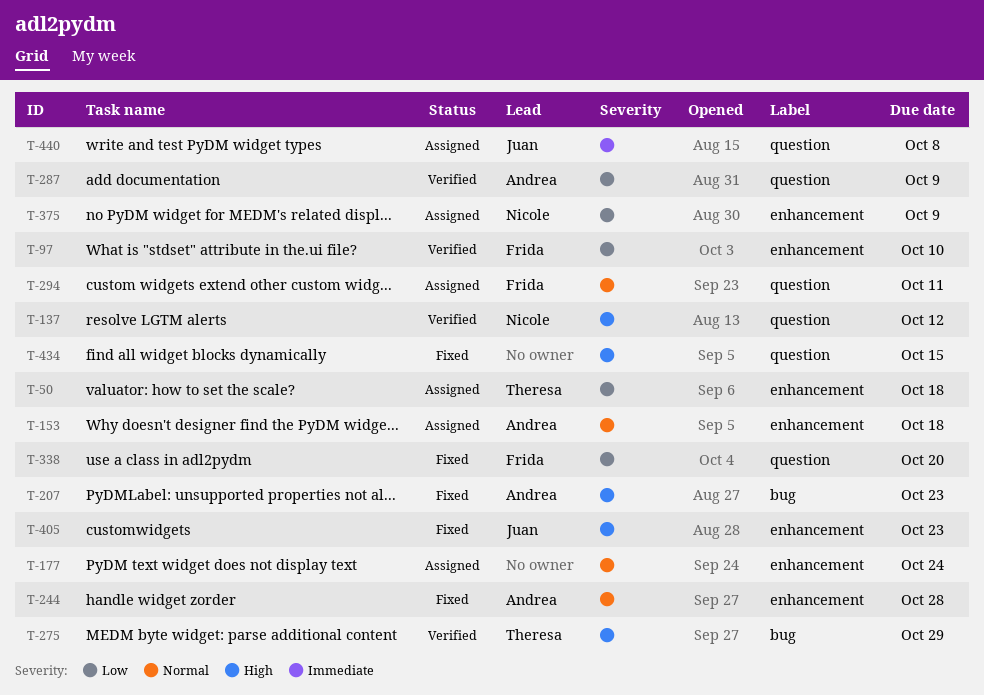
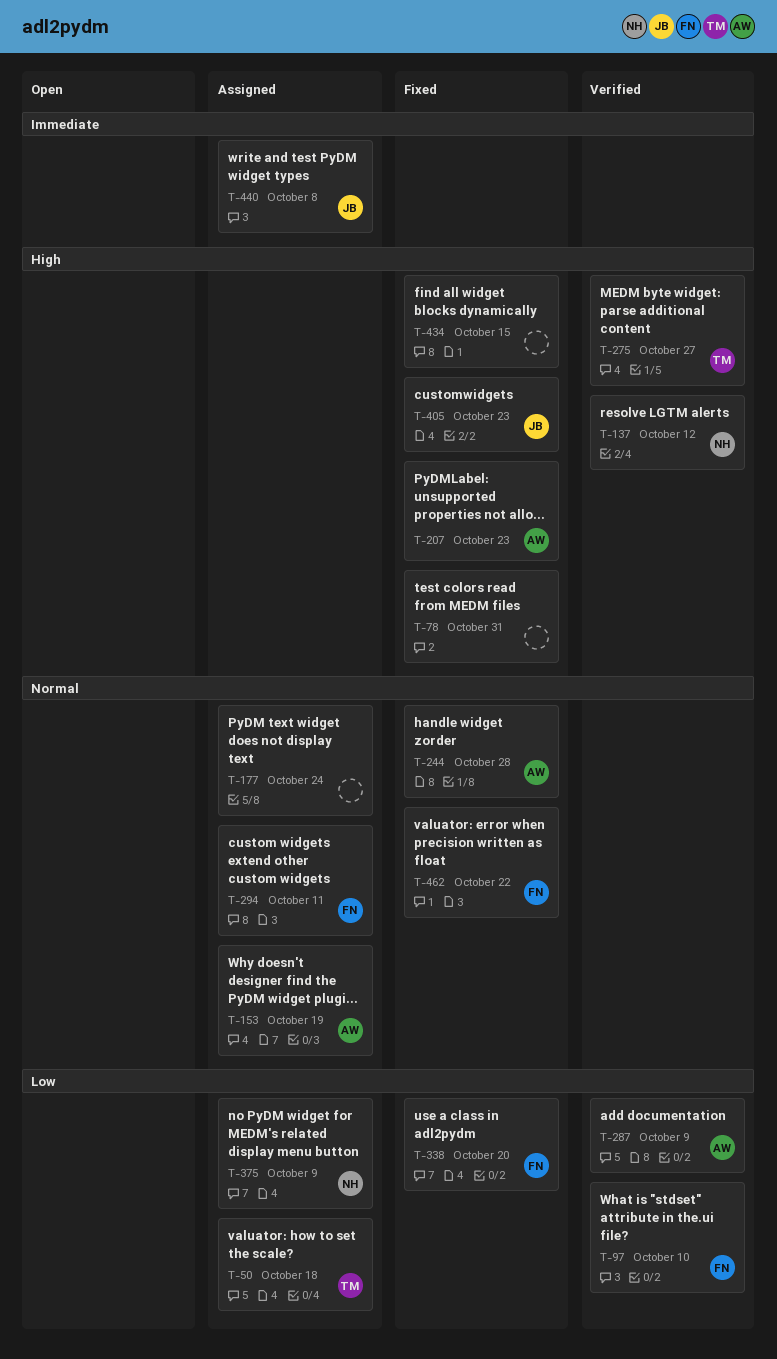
T-78: none -> present
T-153, due: Oct 18 -> Oct 19
T-275, due: Oct 29 -> Oct 27
T-462: none -> present

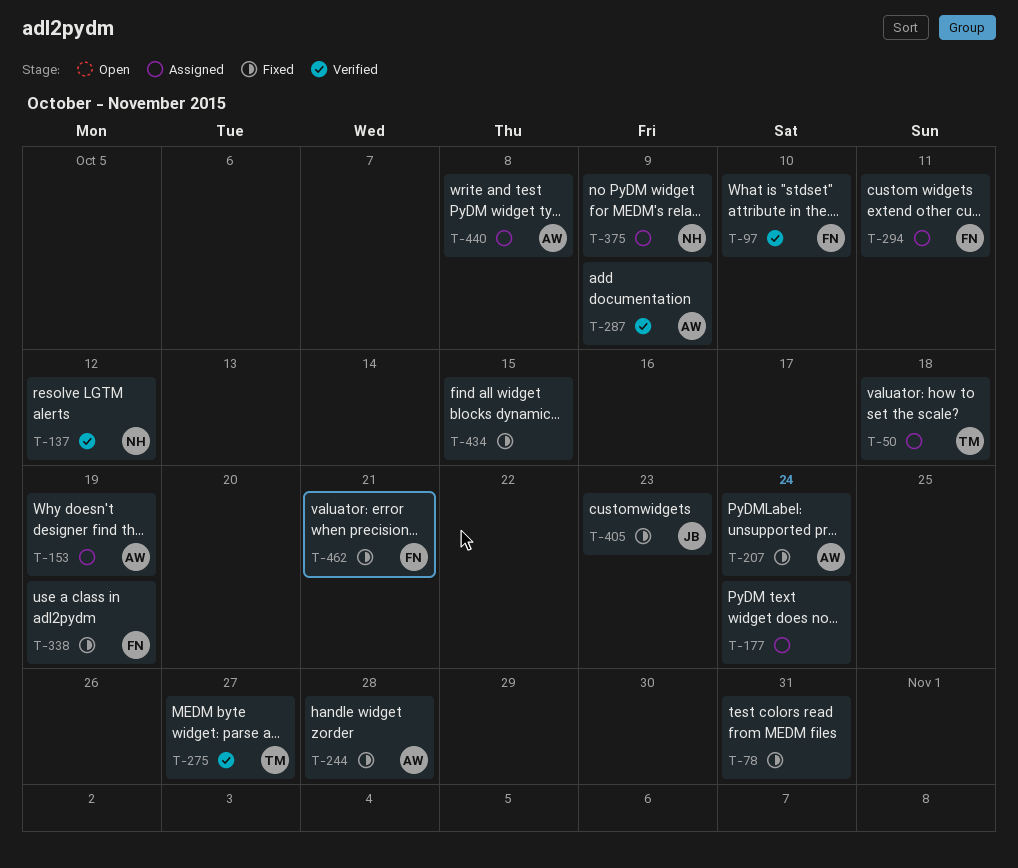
T-207, due: Oct 23 -> Oct 24
T-338, due: Oct 20 -> Oct 19
T-440, owner: JB -> AW
T-462, due: Oct 22 -> Oct 21

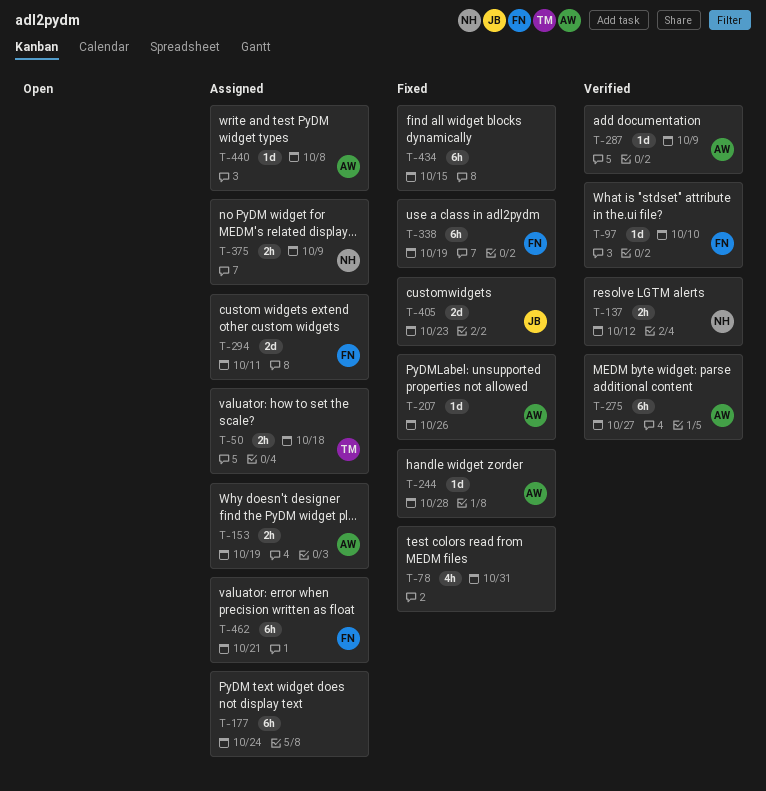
T-207, due: Oct 24 -> Oct 26
T-275, owner: TM -> AW
T-462, status: Fixed -> Assigned

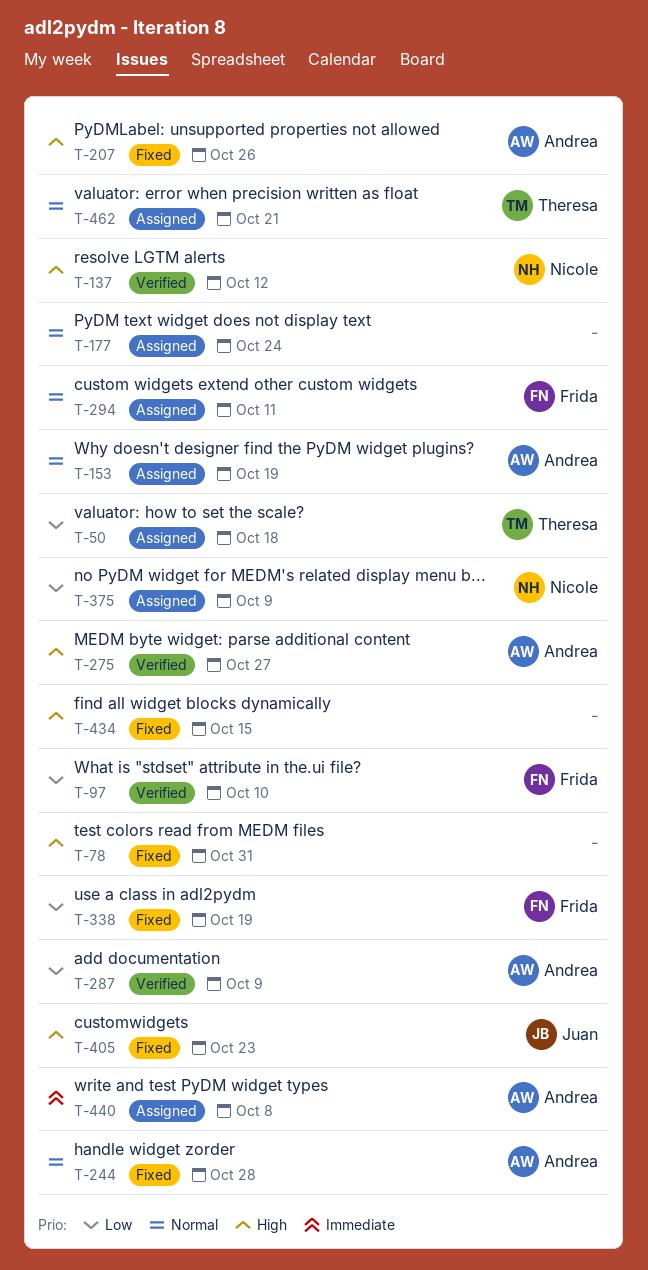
T-462, owner: Frida -> Theresa

